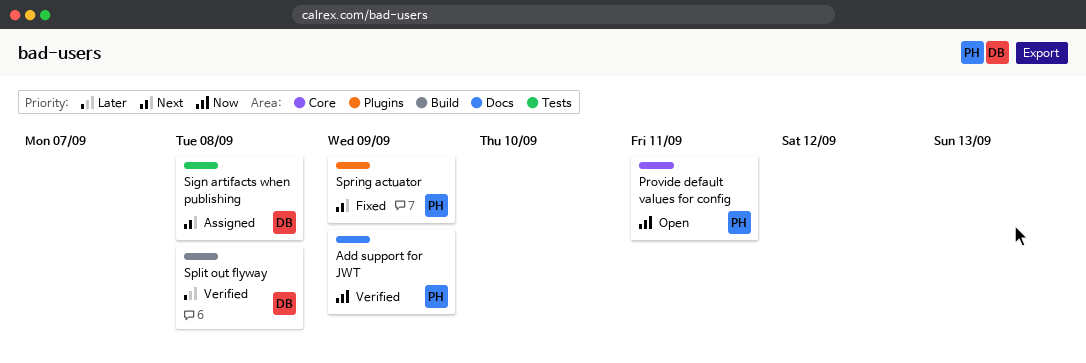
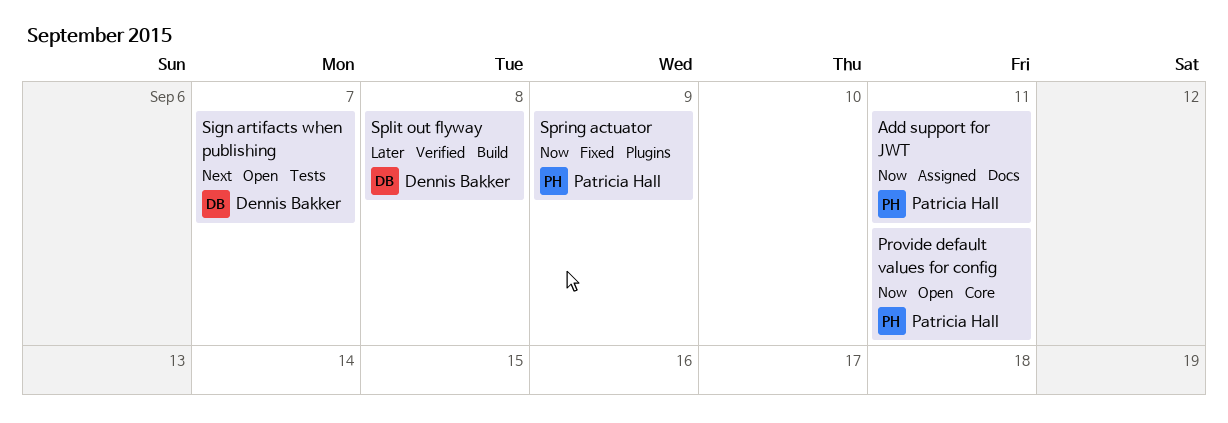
Add support for JWT, status: Verified -> Assigned
Add support for JWT, due: Sep 9 -> Sep 11
Sign artifacts when publishing, status: Assigned -> Open
Sign artifacts when publishing, due: Sep 8 -> Sep 7
Spring actuator, priority: Next -> Now

